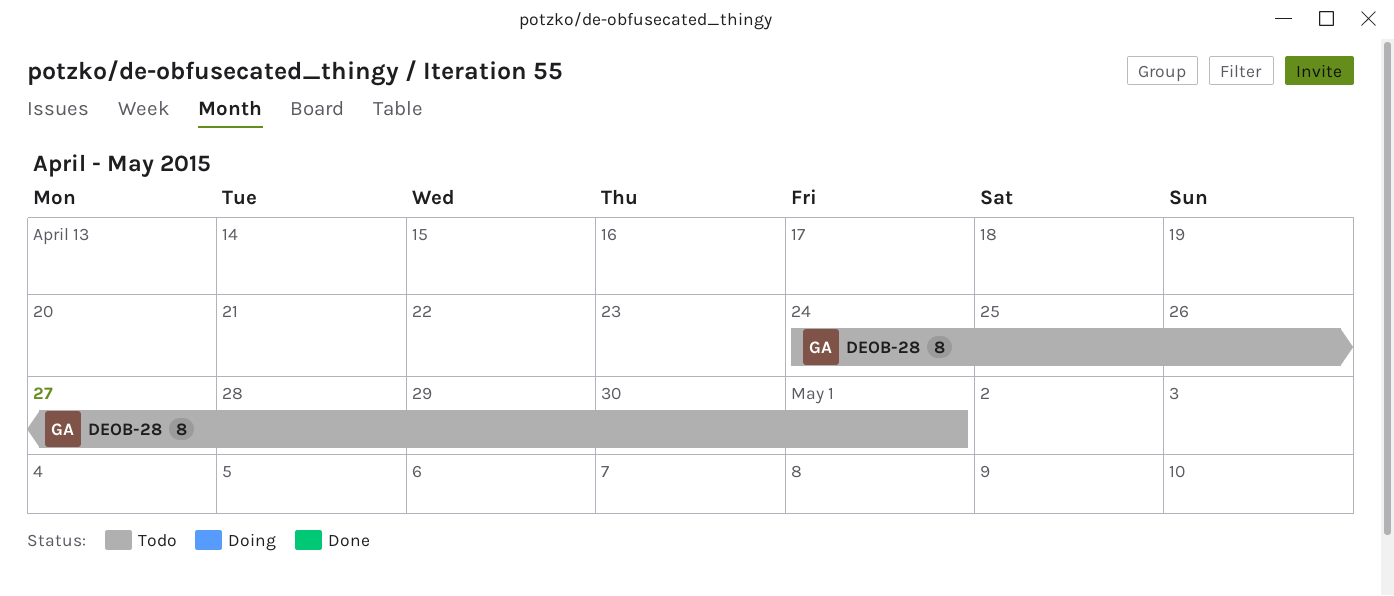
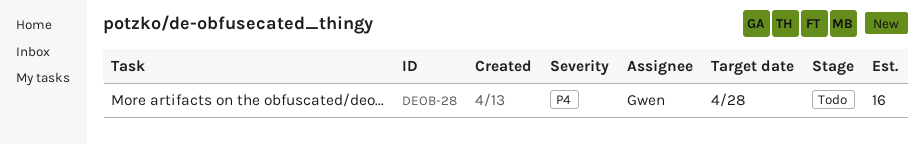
DEOB-28, estimate: 8 -> 16
DEOB-28, due: May 1 -> Apr 28

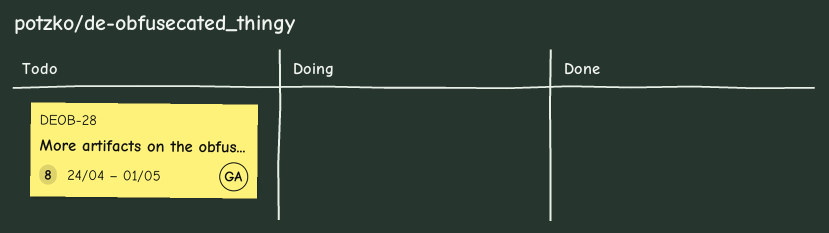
DEOB-28, estimate: 16 -> 8
DEOB-28, due: Apr 28 -> May 1

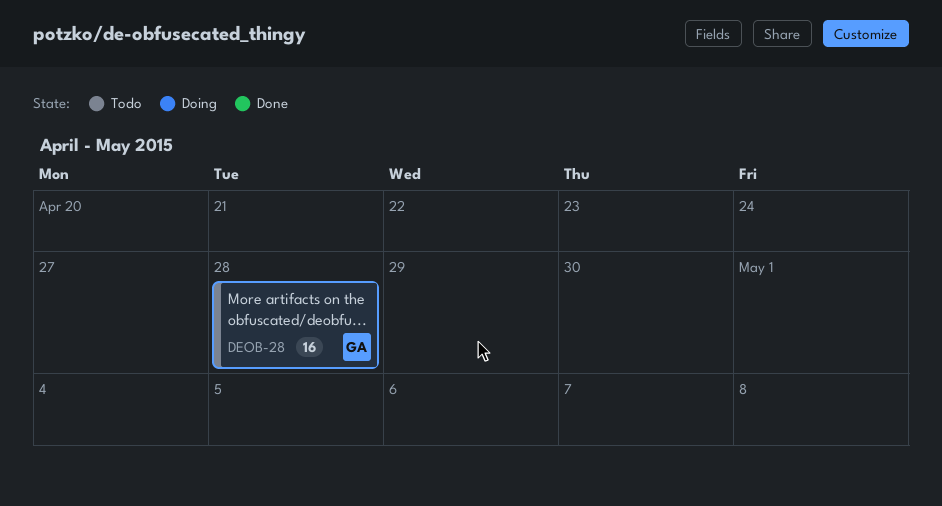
DEOB-28, estimate: 8 -> 16
DEOB-28, due: May 1 -> Apr 28

